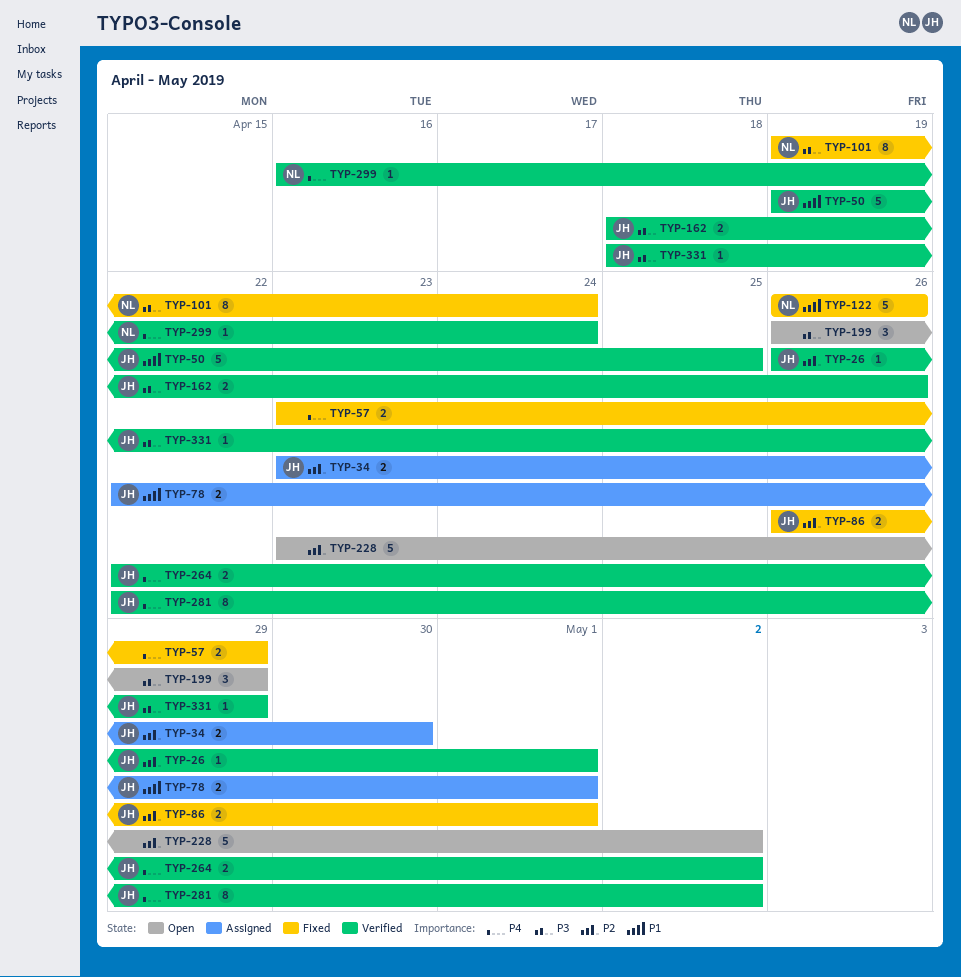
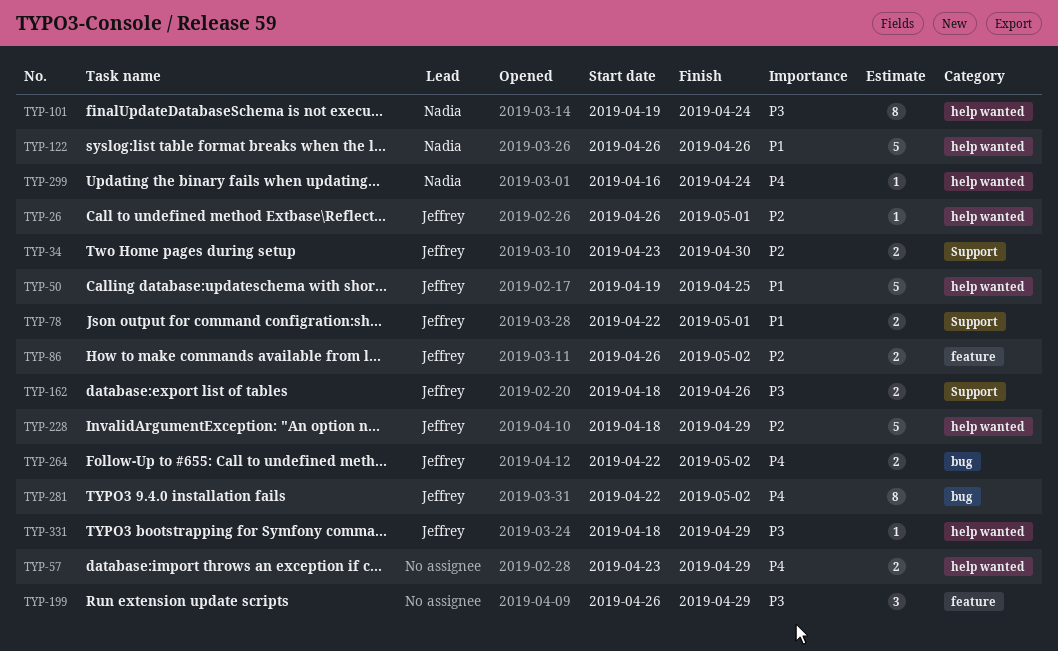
TYP-86, due: May 1 -> May 2
TYP-228, owner: none -> Jeffrey
TYP-228, start: Apr 23 -> Apr 18
TYP-228, due: May 2 -> Apr 29

